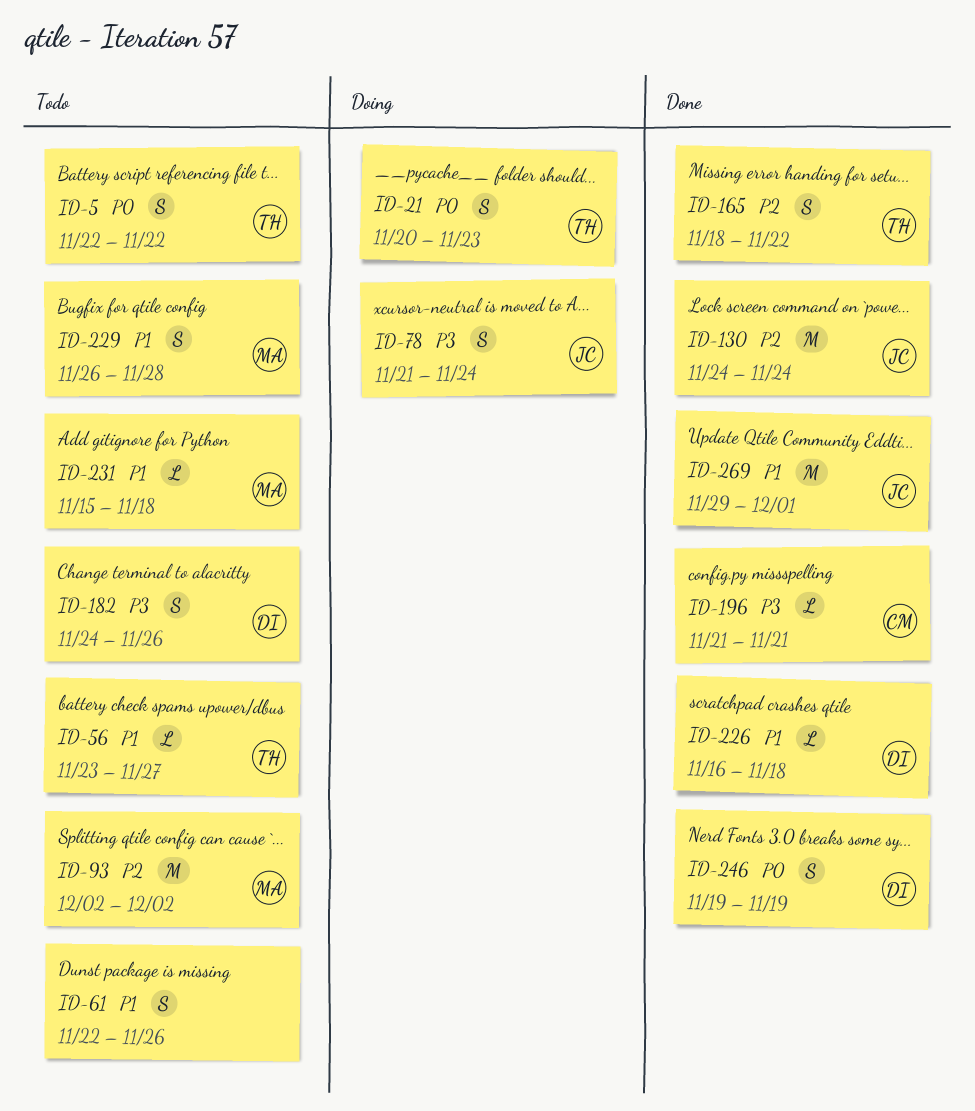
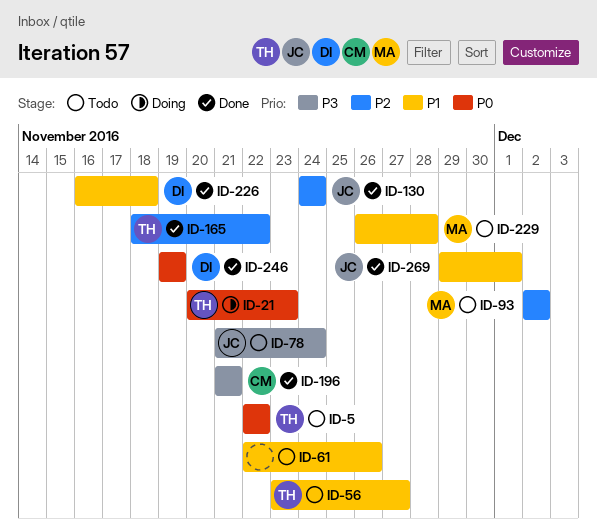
ID-78, status: Doing -> Todo
ID-182: present -> none
ID-231: present -> none

